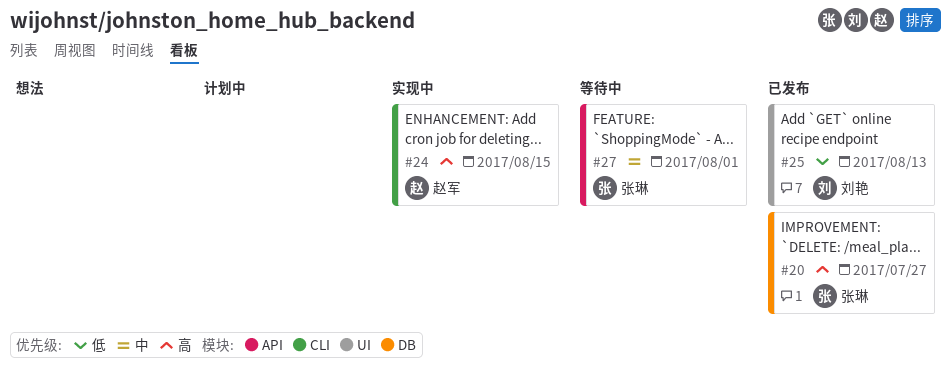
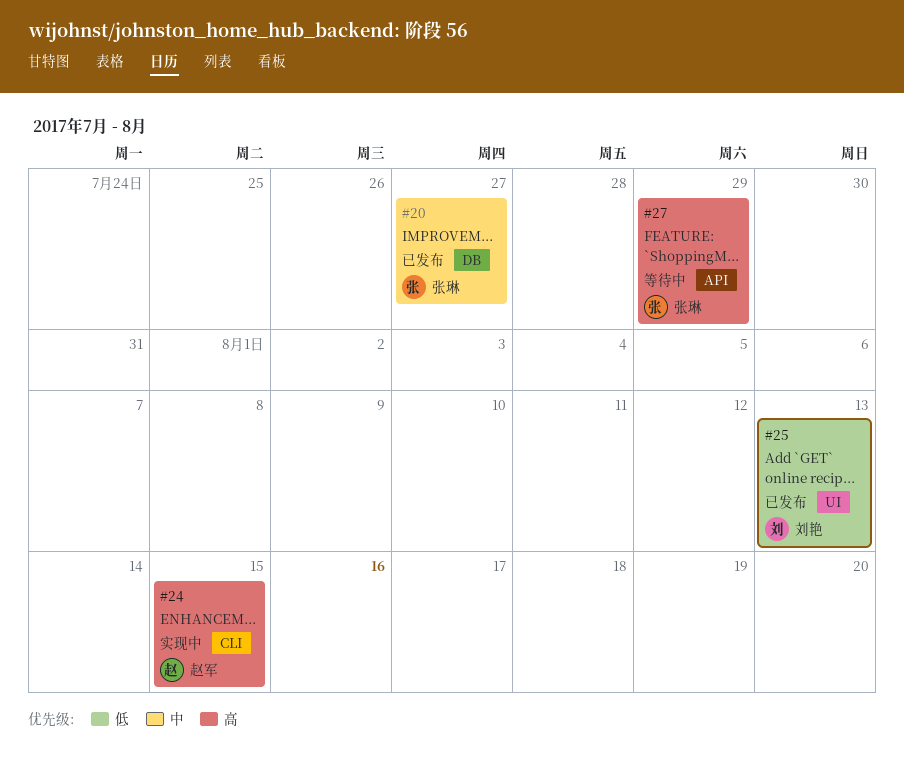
#20, priority: 高 -> 中
#27, priority: 中 -> 高
#27, due: Aug 1 -> Jul 29

